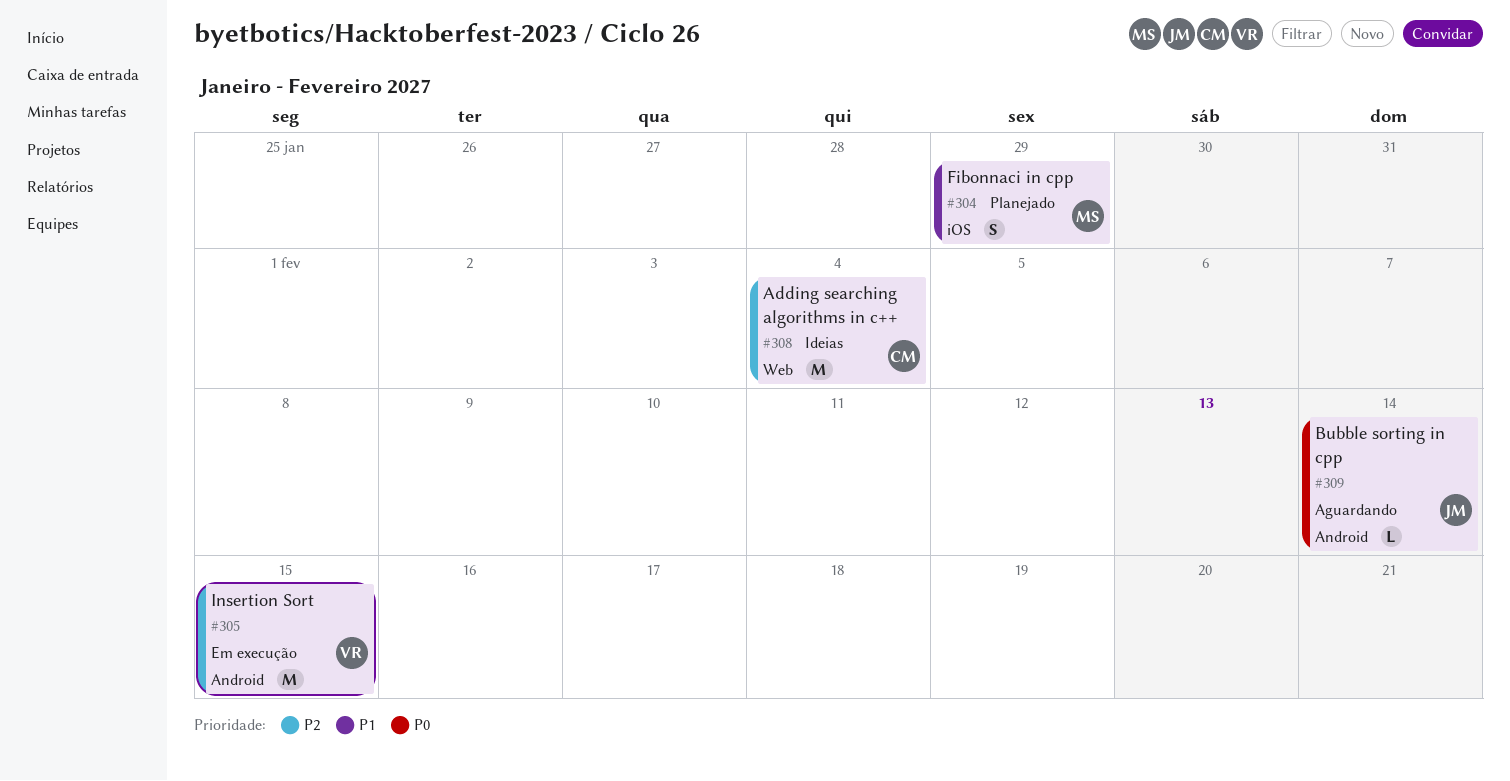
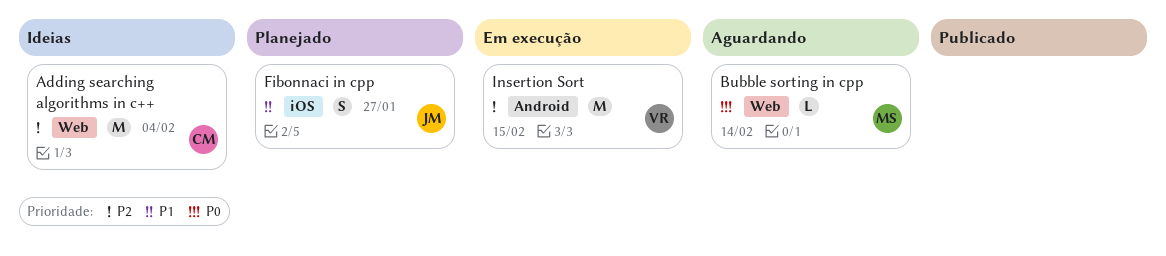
Bubble sorting in cpp, owner: JM -> MS
Bubble sorting in cpp, label: Android -> Web
Fibonnaci in cpp, owner: MS -> JM
Fibonnaci in cpp, due: Jan 29 -> Jan 27

